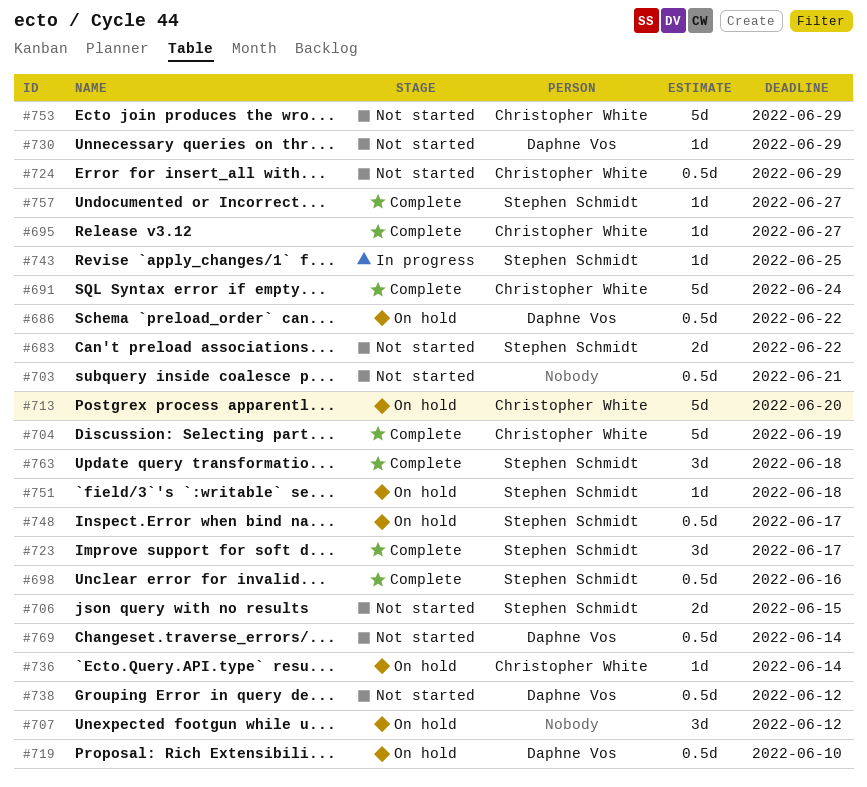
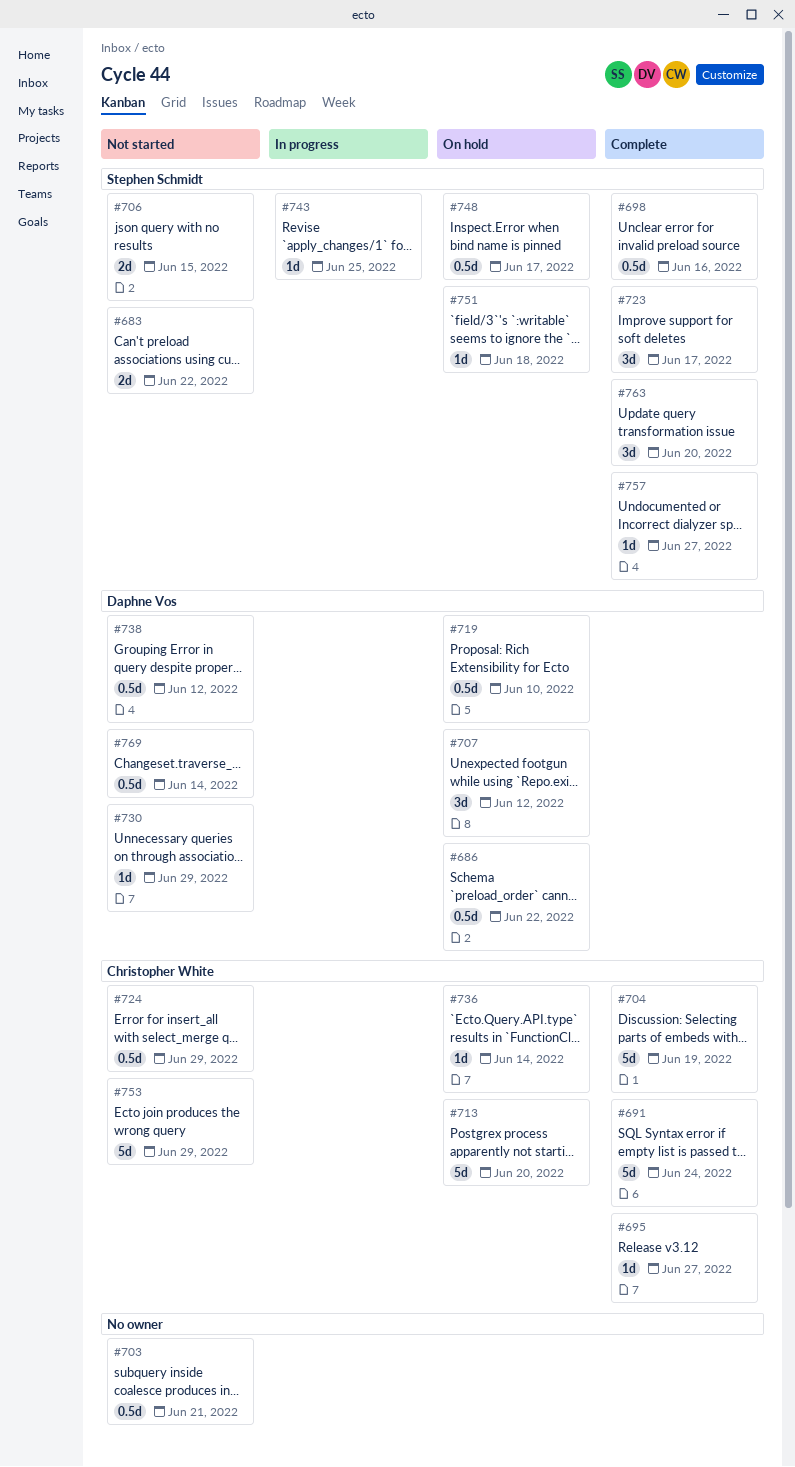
#707, owner: none -> Daphne Vos
#763, due: Jun 18 -> Jun 20

